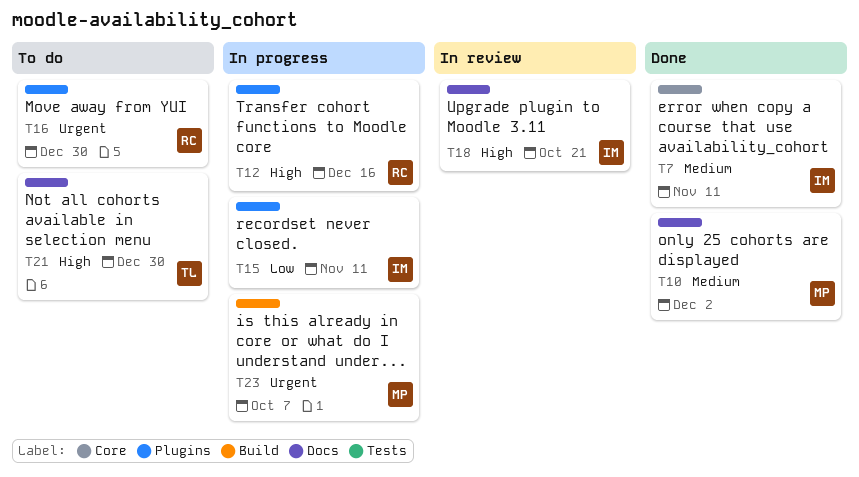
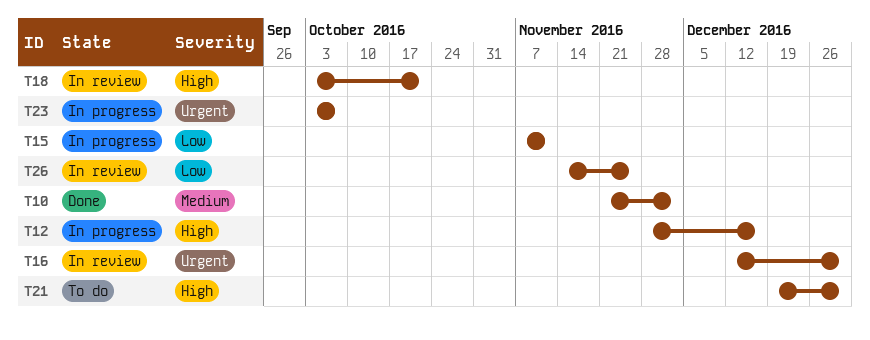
T7: present -> none
T16, status: To do -> In review
T26: none -> present

